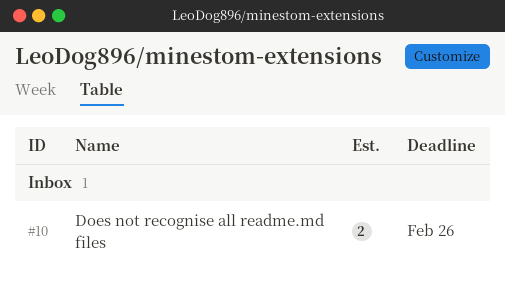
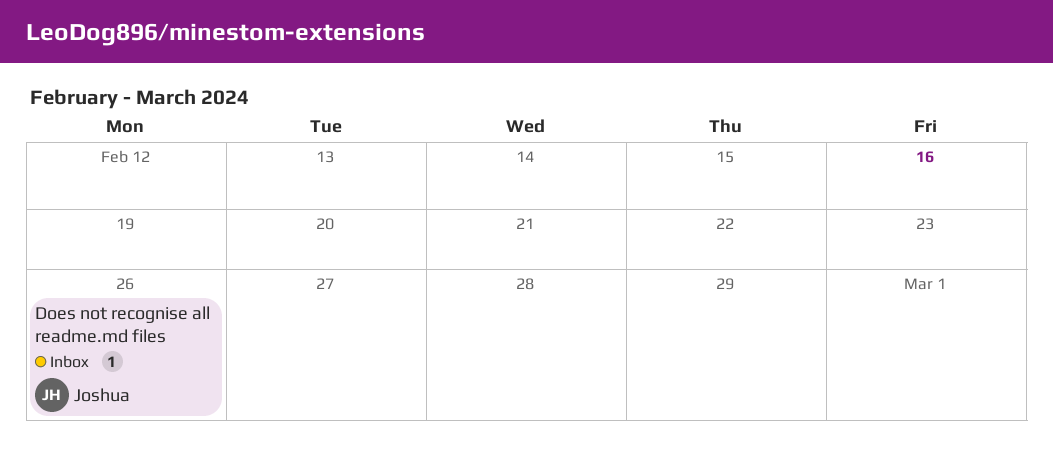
Does not recognise all readme.md files, estimate: 2 -> 1

